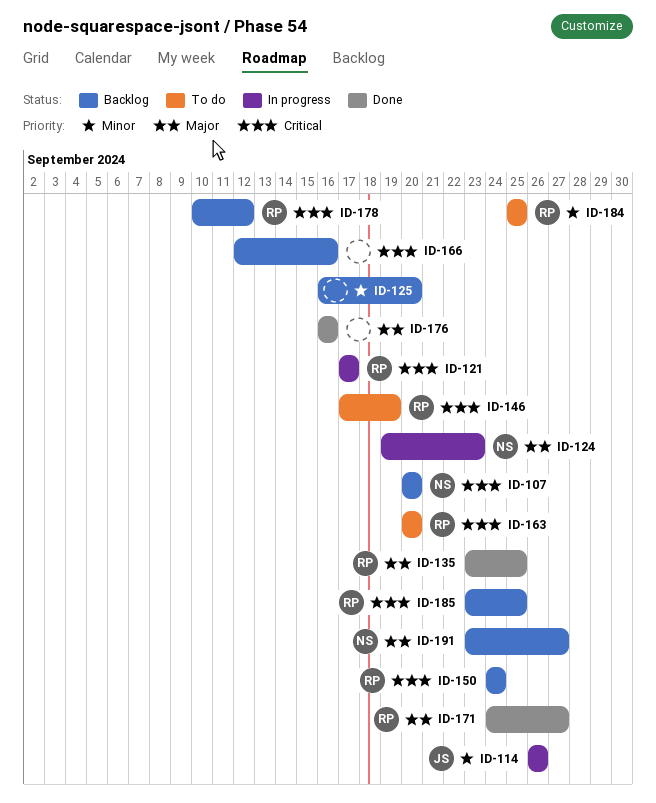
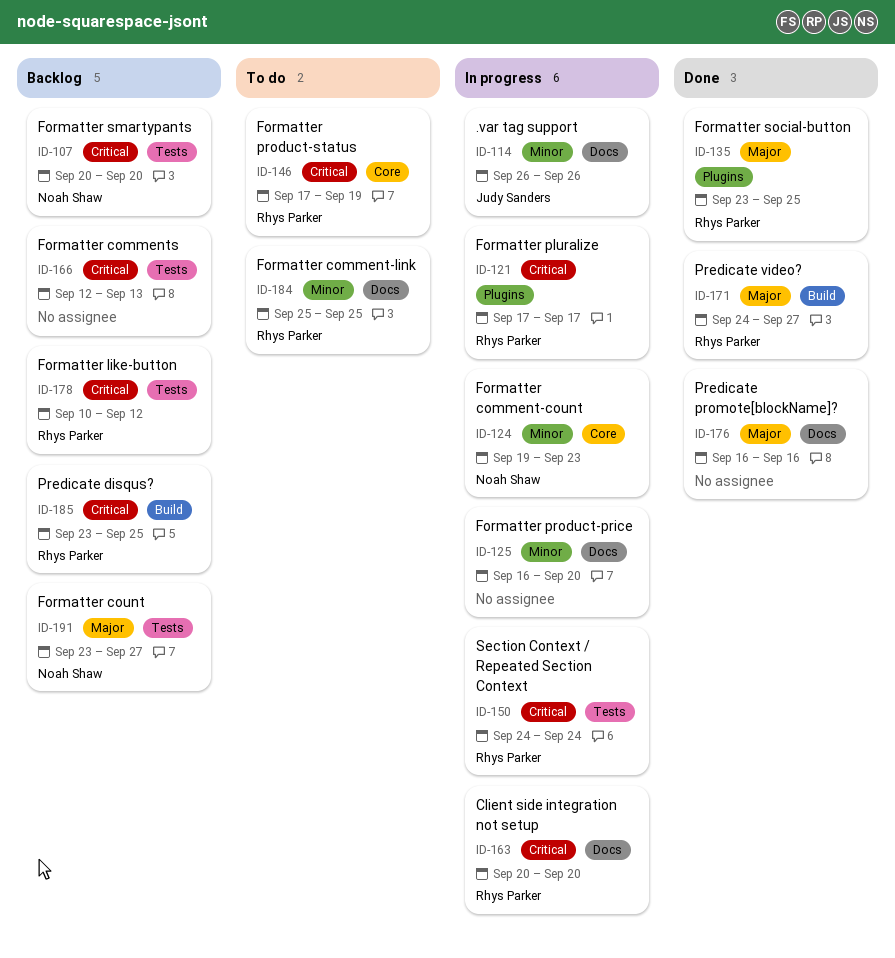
ID-124, priority: Major -> Minor
ID-125, status: Backlog -> In progress
ID-150, status: Backlog -> In progress
ID-163, status: To do -> In progress
ID-166, due: Sep 16 -> Sep 13

